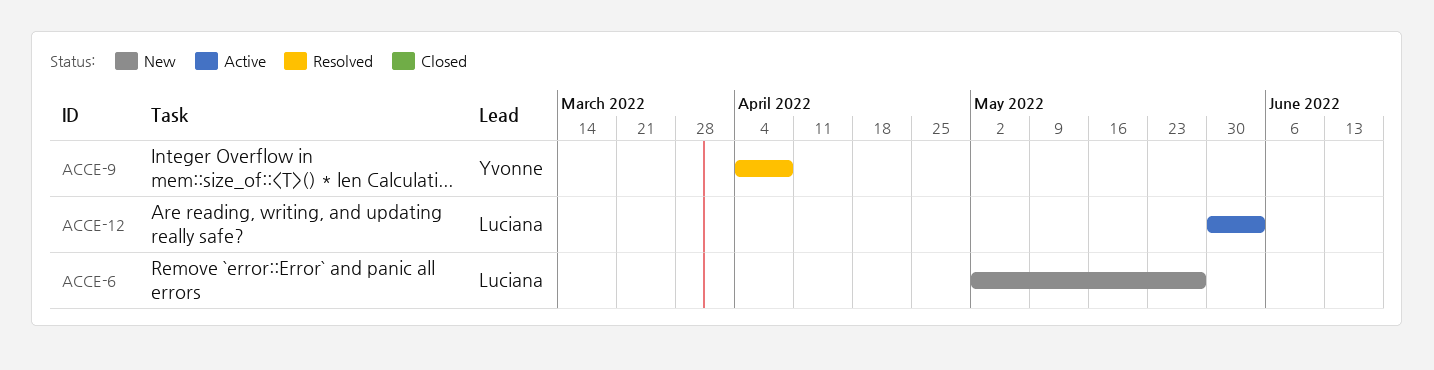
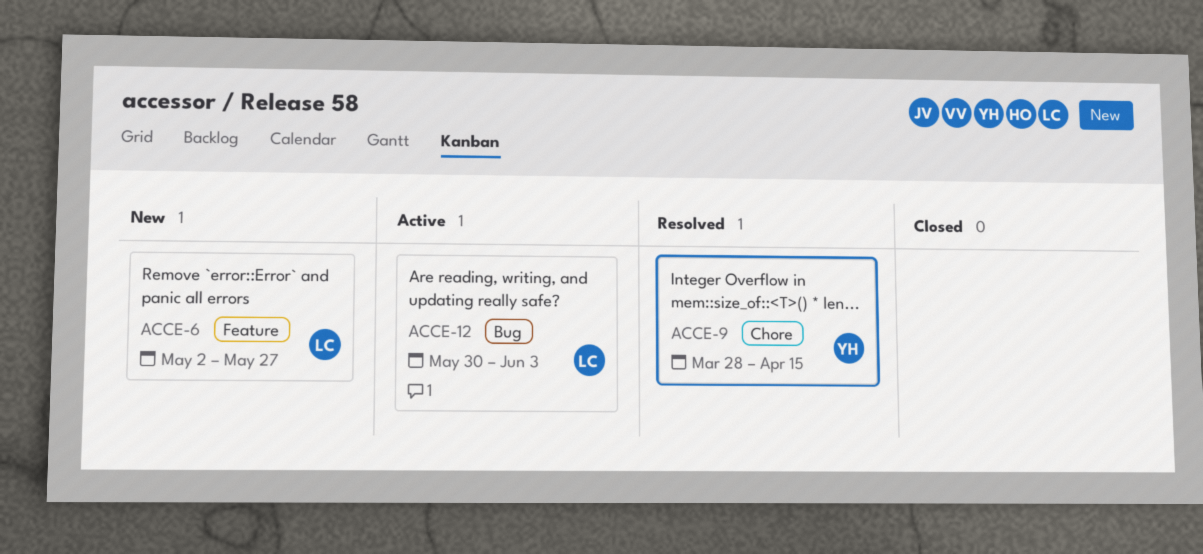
ACCE-9, start: Apr 4 -> Mar 28
ACCE-9, due: Apr 8 -> Apr 15

